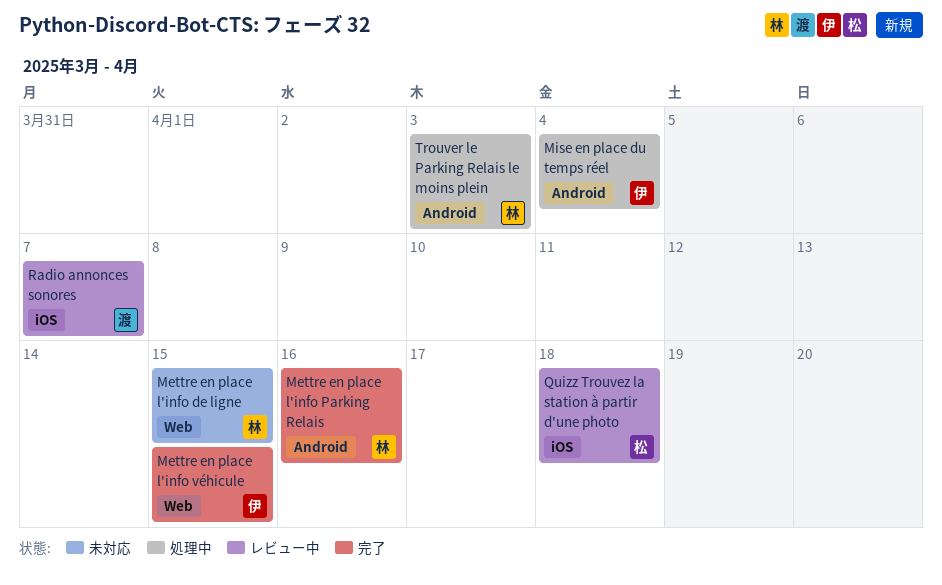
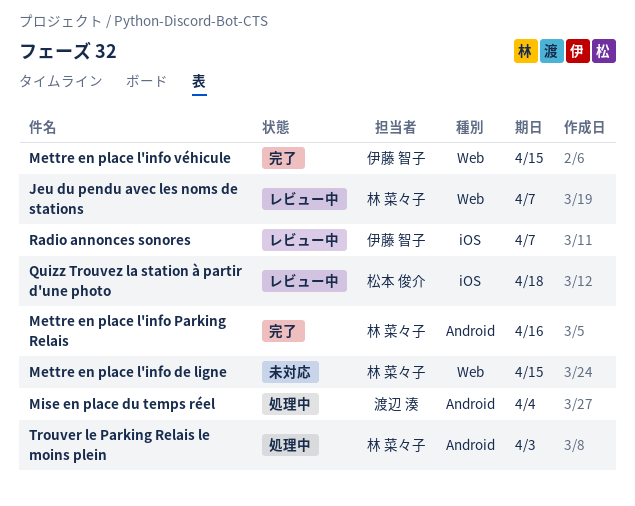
Jeu du pendu avec les noms de stations: none -> present
Mise en place du temps réel, owner: 伊藤 智子 -> 渡辺 湊
Radio annonces sonores, owner: 渡辺 湊 -> 伊藤 智子

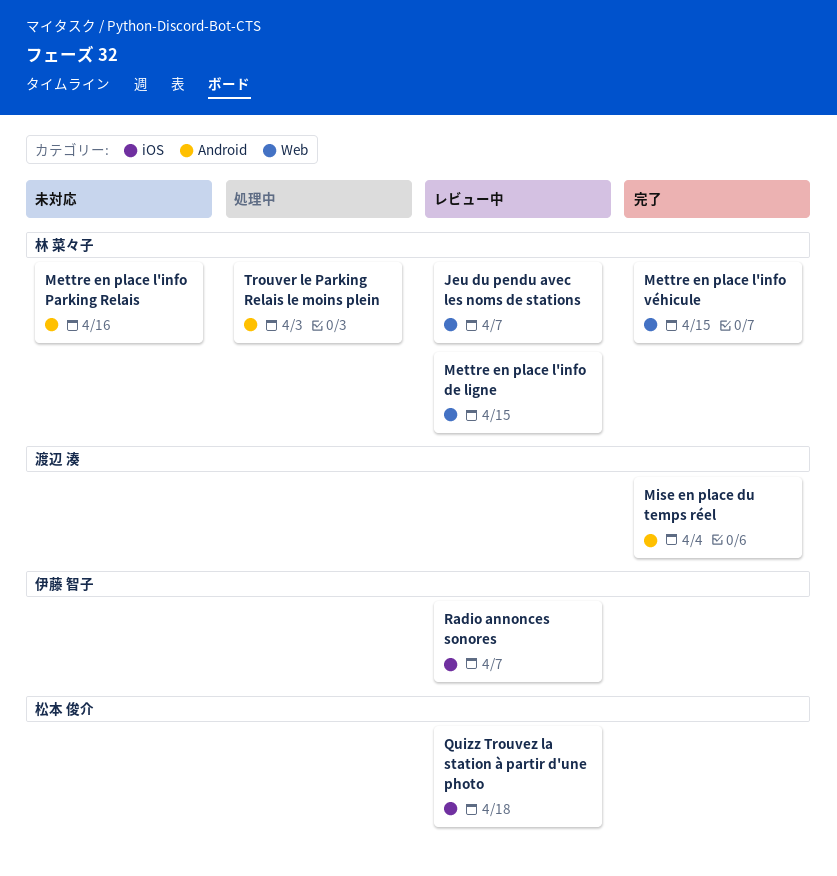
Mettre en place l'info de ligne, status: 未対応 -> レビュー中
Mettre en place l'info Parking Relais, status: 完了 -> 未対応
Mettre en place l'info véhicule, owner: 伊藤 智子 -> 林 菜々子
Mise en place du temps réel, status: 処理中 -> 完了

